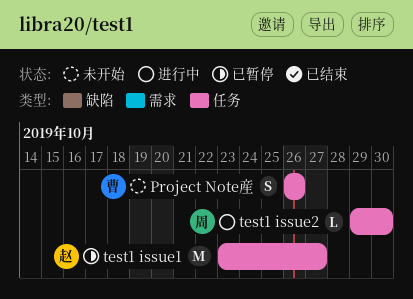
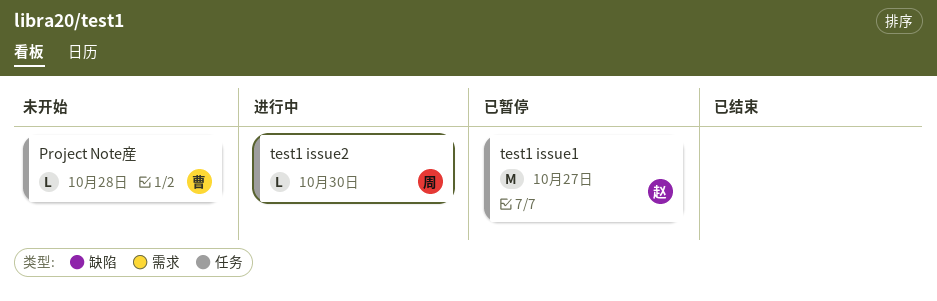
Project Note産, estimate: S -> L
Project Note産, due: Oct 26 -> Oct 28

